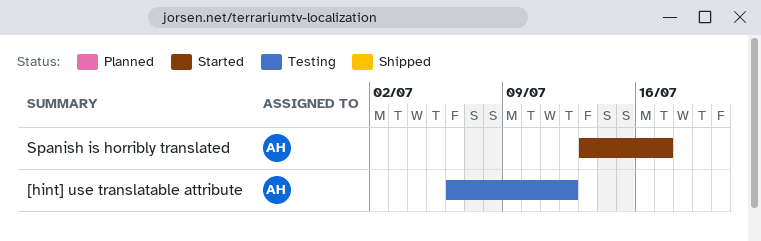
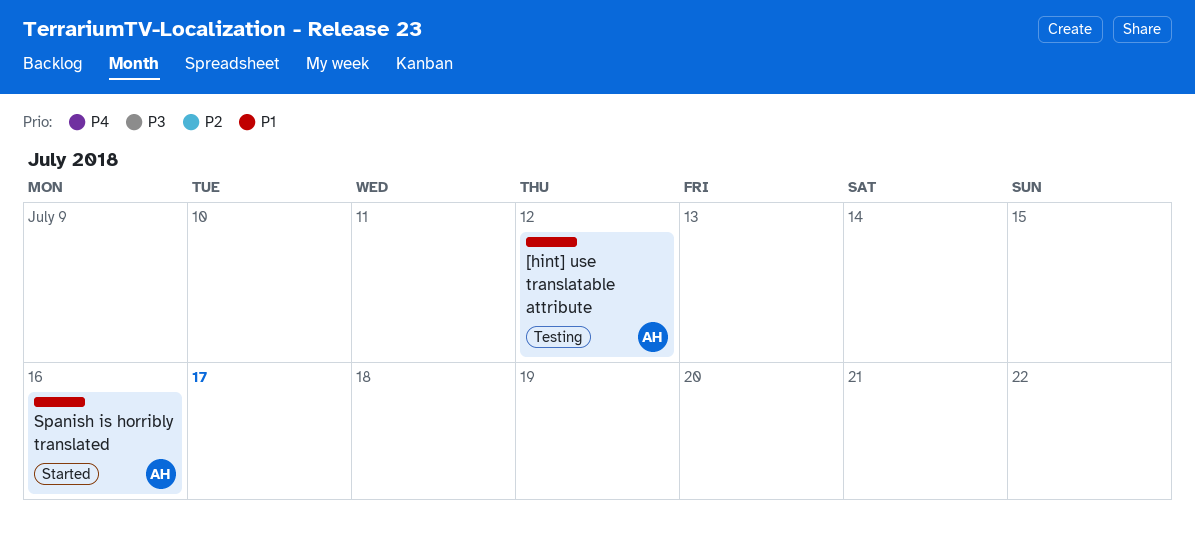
Spanish is horribly translated, due: Jul 17 -> Jul 16

